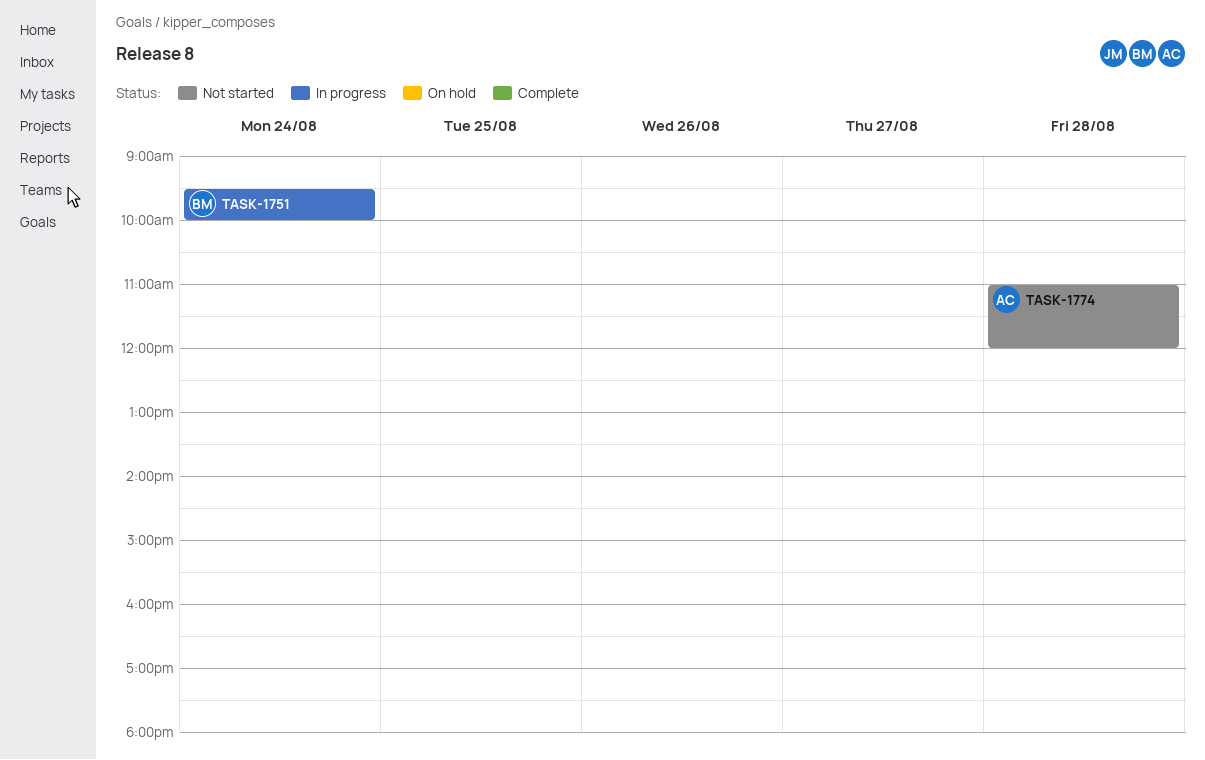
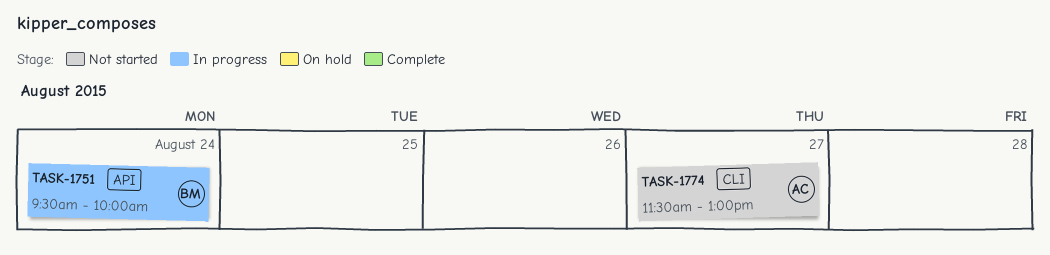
TASK-1774, day: Aug 28 -> Aug 27
TASK-1774, begins: 11:00 -> 11:30
TASK-1774, ends: 12:00 -> 13:00

